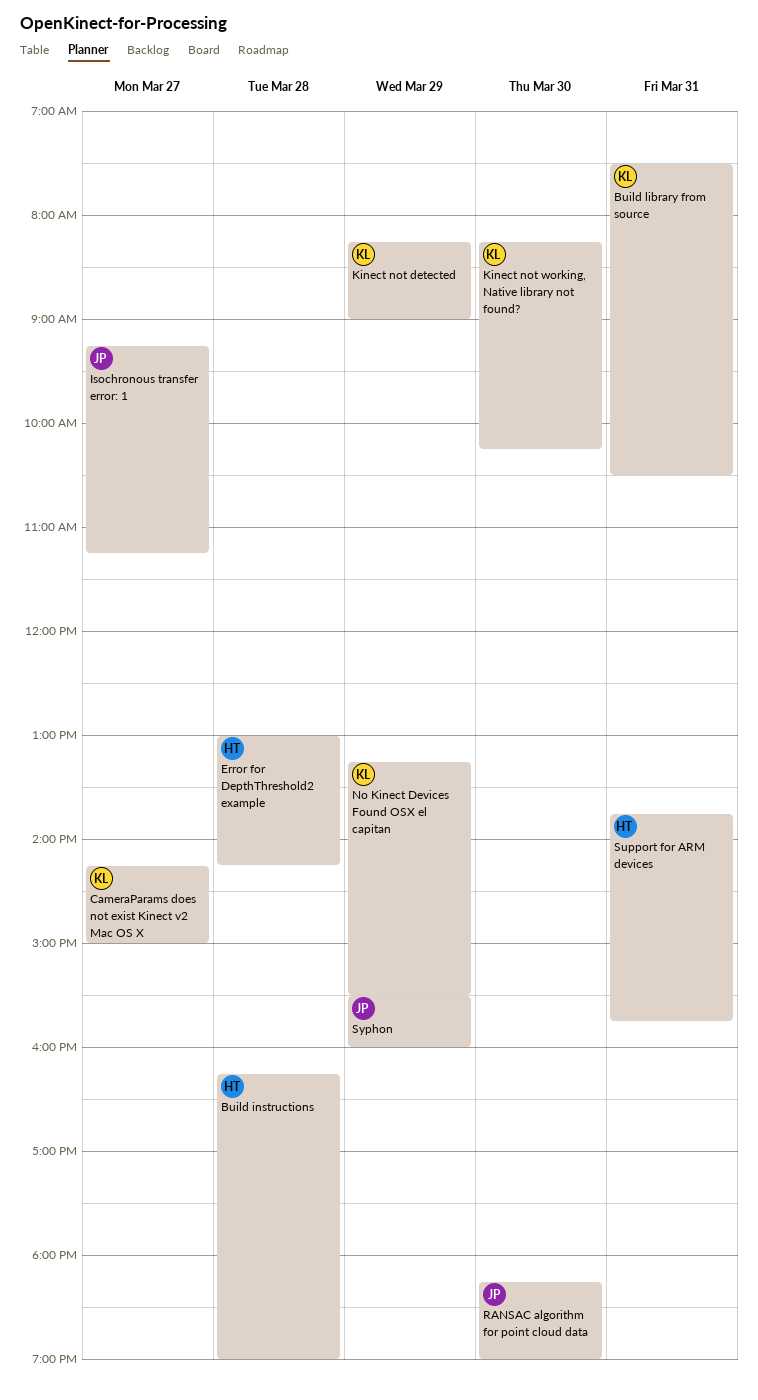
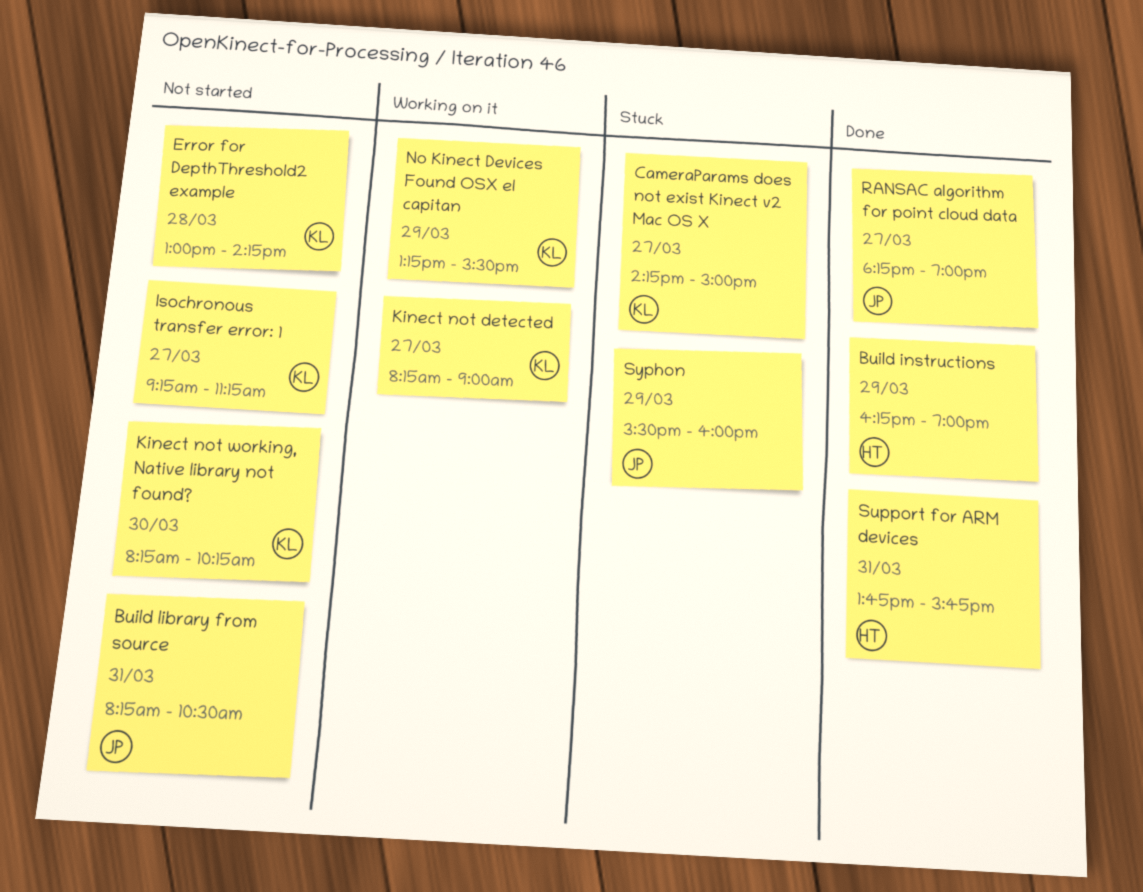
Build instructions, day: Mar 28 -> Mar 29
Build library from source, owner: KL -> JP
Build library from source, begins: 07:30 -> 08:15
Error for DepthThreshold2 example, owner: HT -> KL
Isochronous transfer error: 1, owner: JP -> KL
Kinect not detected, day: Mar 29 -> Mar 27
RANSAC algorithm for point cloud data, day: Mar 30 -> Mar 27

